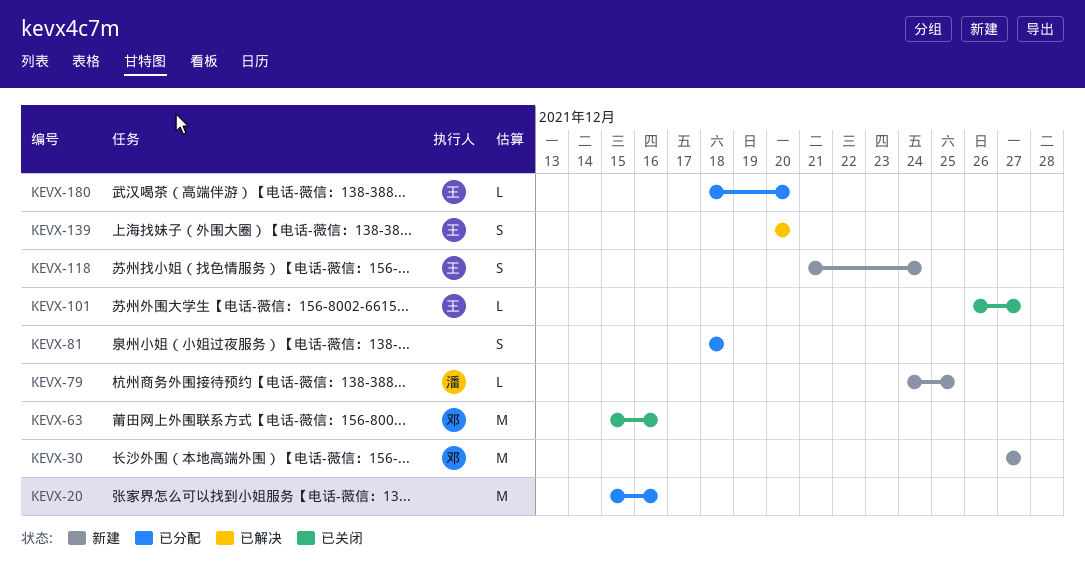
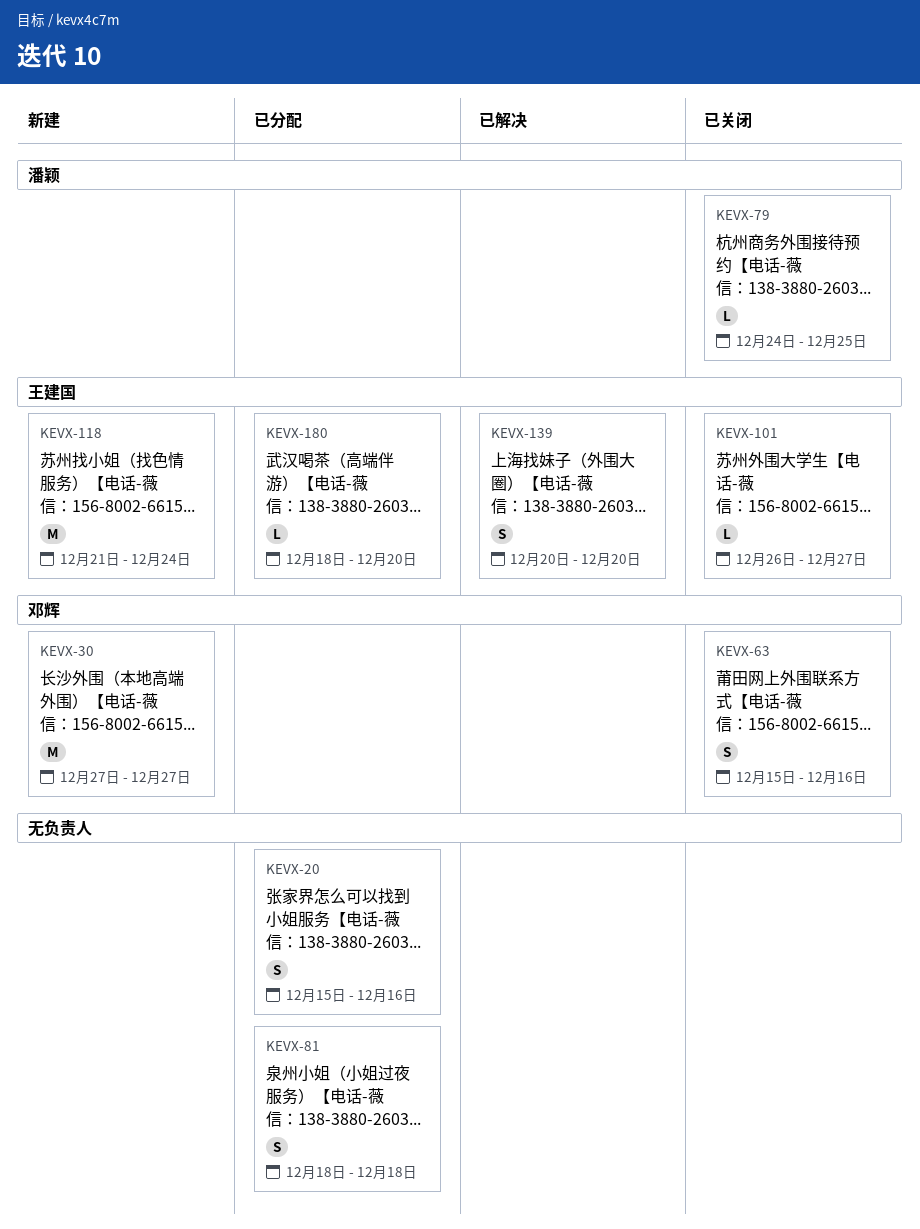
KEVX-20, estimate: M -> S
KEVX-63, estimate: M -> S
KEVX-79, status: 新建 -> 已关闭
KEVX-118, estimate: S -> M

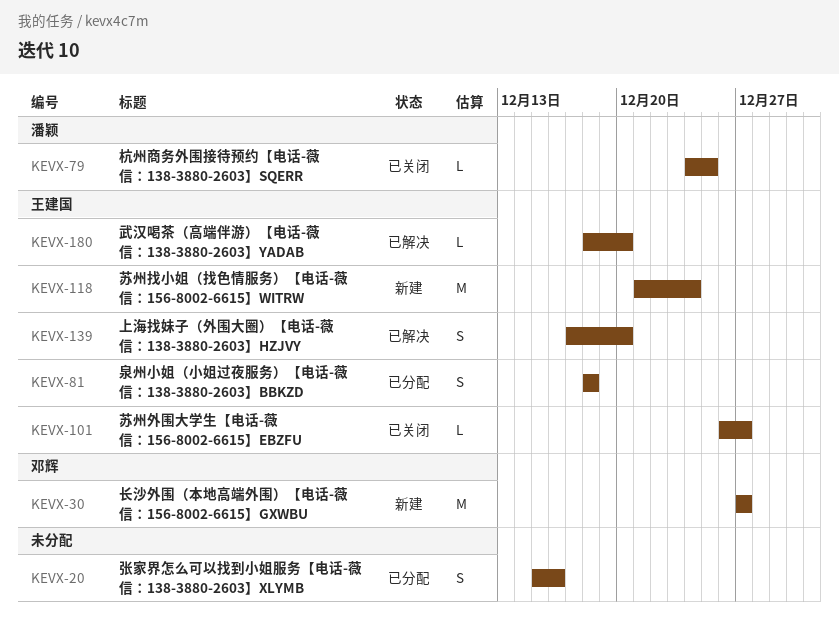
KEVX-63: present -> none
KEVX-81, owner: none -> 王建国
KEVX-139, start: Dec 20 -> Dec 17
KEVX-180, status: 已分配 -> 已解决

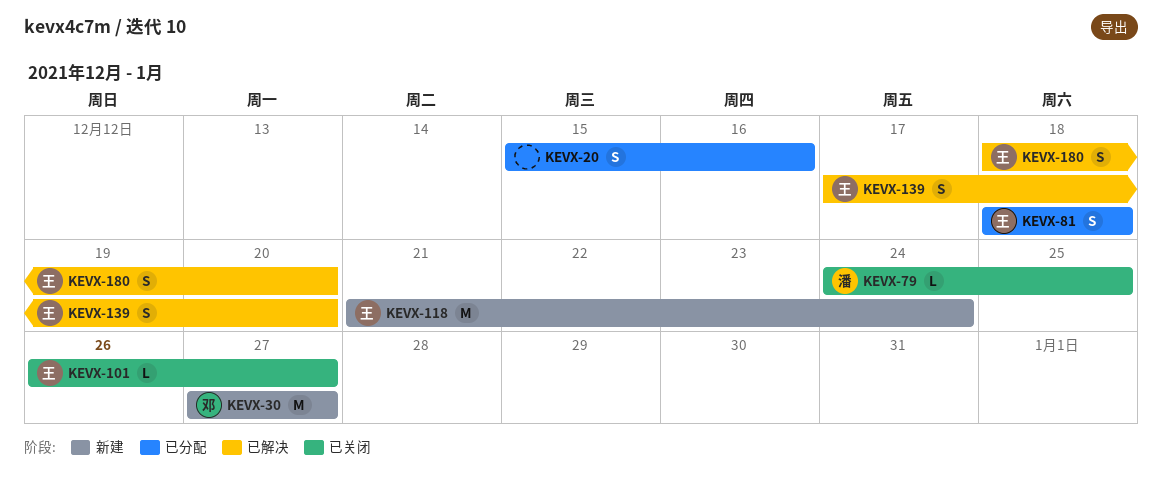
KEVX-180, estimate: L -> S

